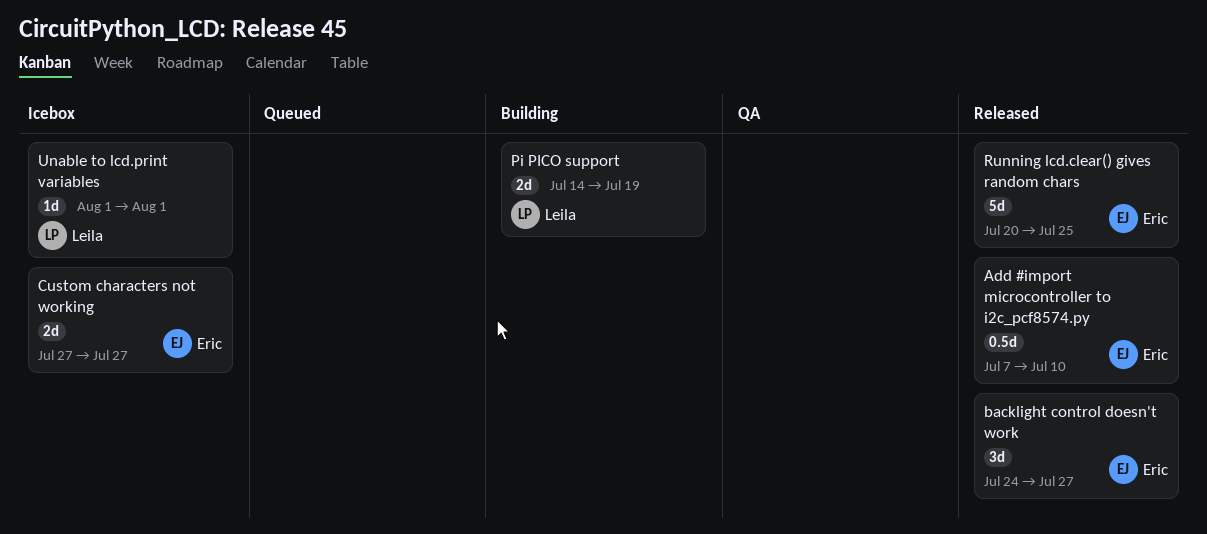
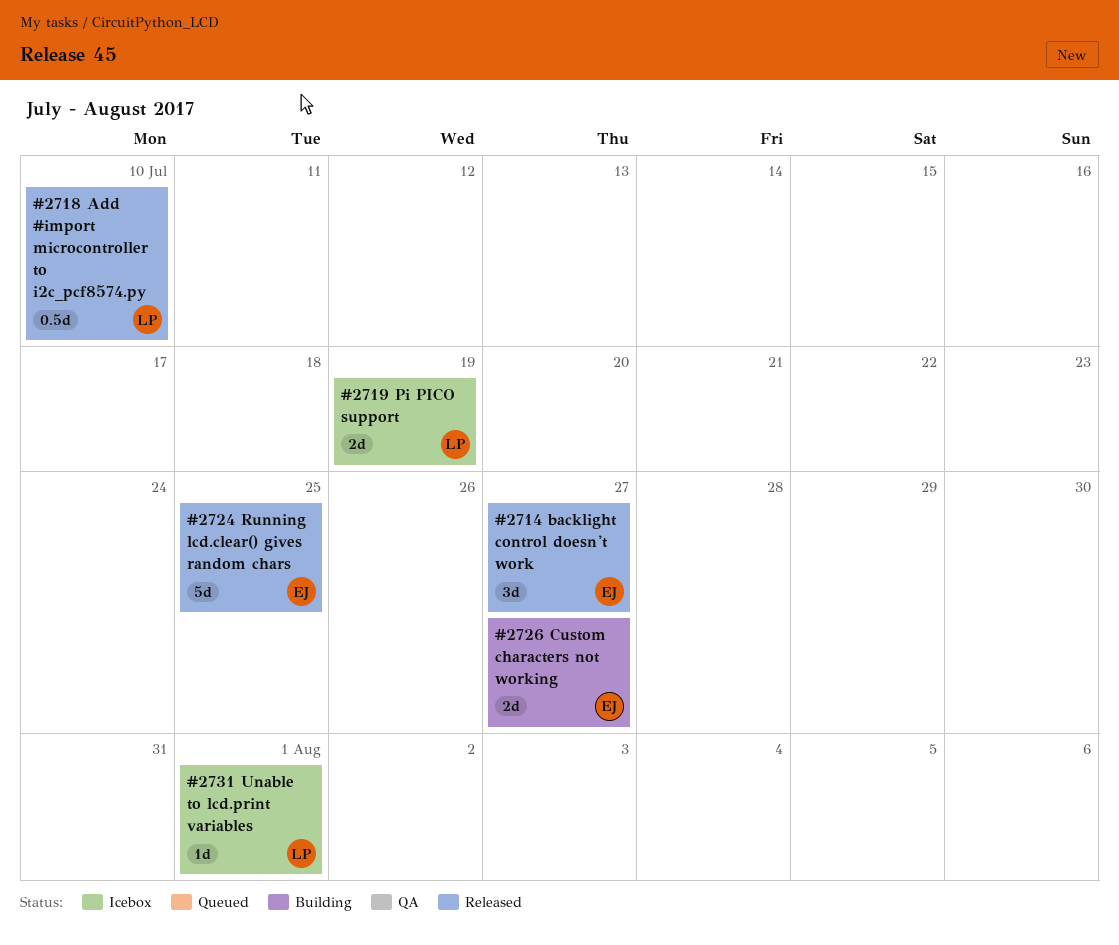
Add #import microcontroller to i2c_pcf8574.py, owner: Eric -> Leila
Custom characters not working, status: Icebox -> Building
Pi PICO support, status: Building -> Icebox

